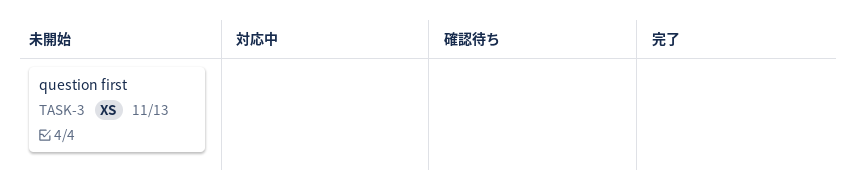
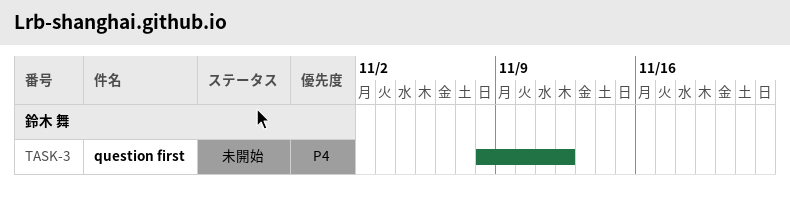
TASK-3, due: Nov 13 -> Nov 12

